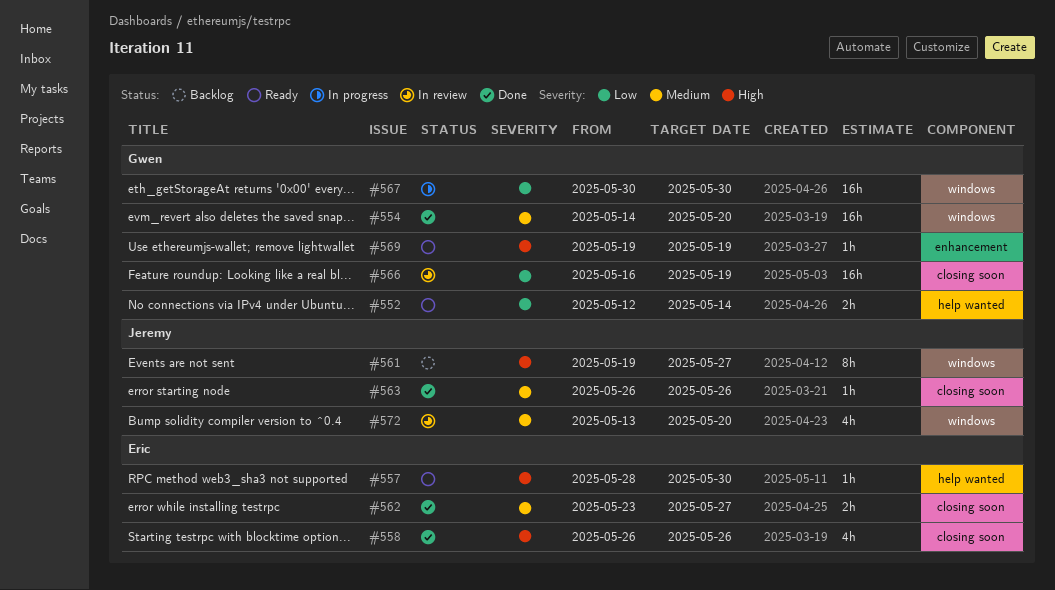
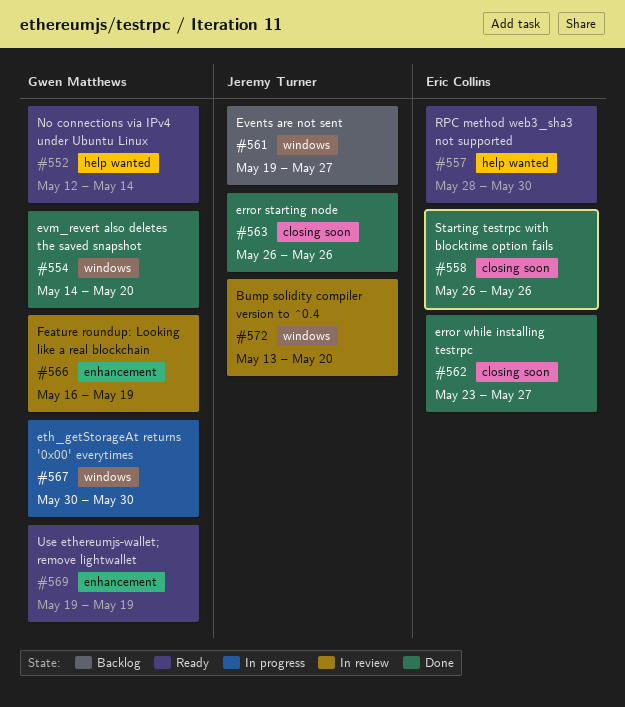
#566, label: closing soon -> enhancement

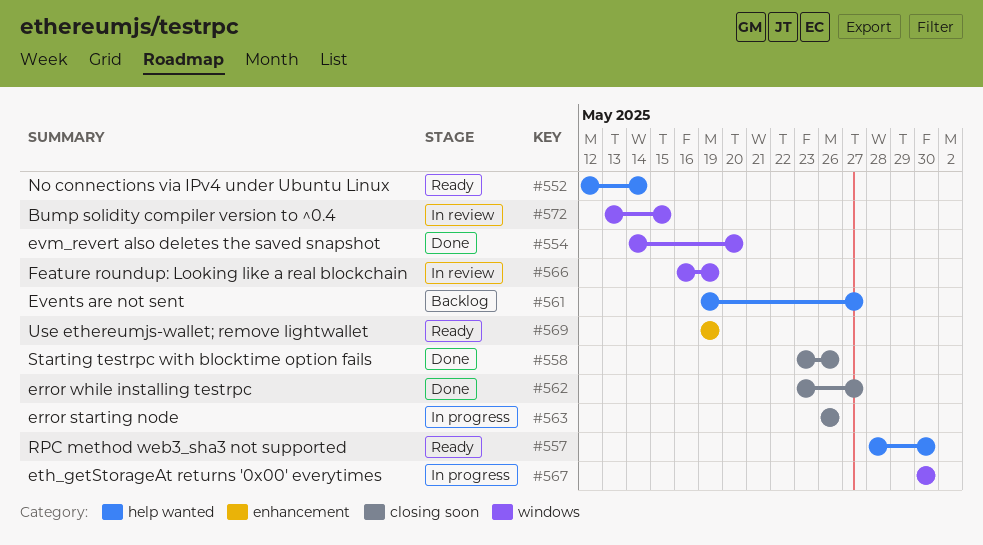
#558, start: May 26 -> May 23
#561, label: windows -> help wanted
#563, status: Done -> In progress
#566, label: enhancement -> windows
#572, due: May 20 -> May 15

